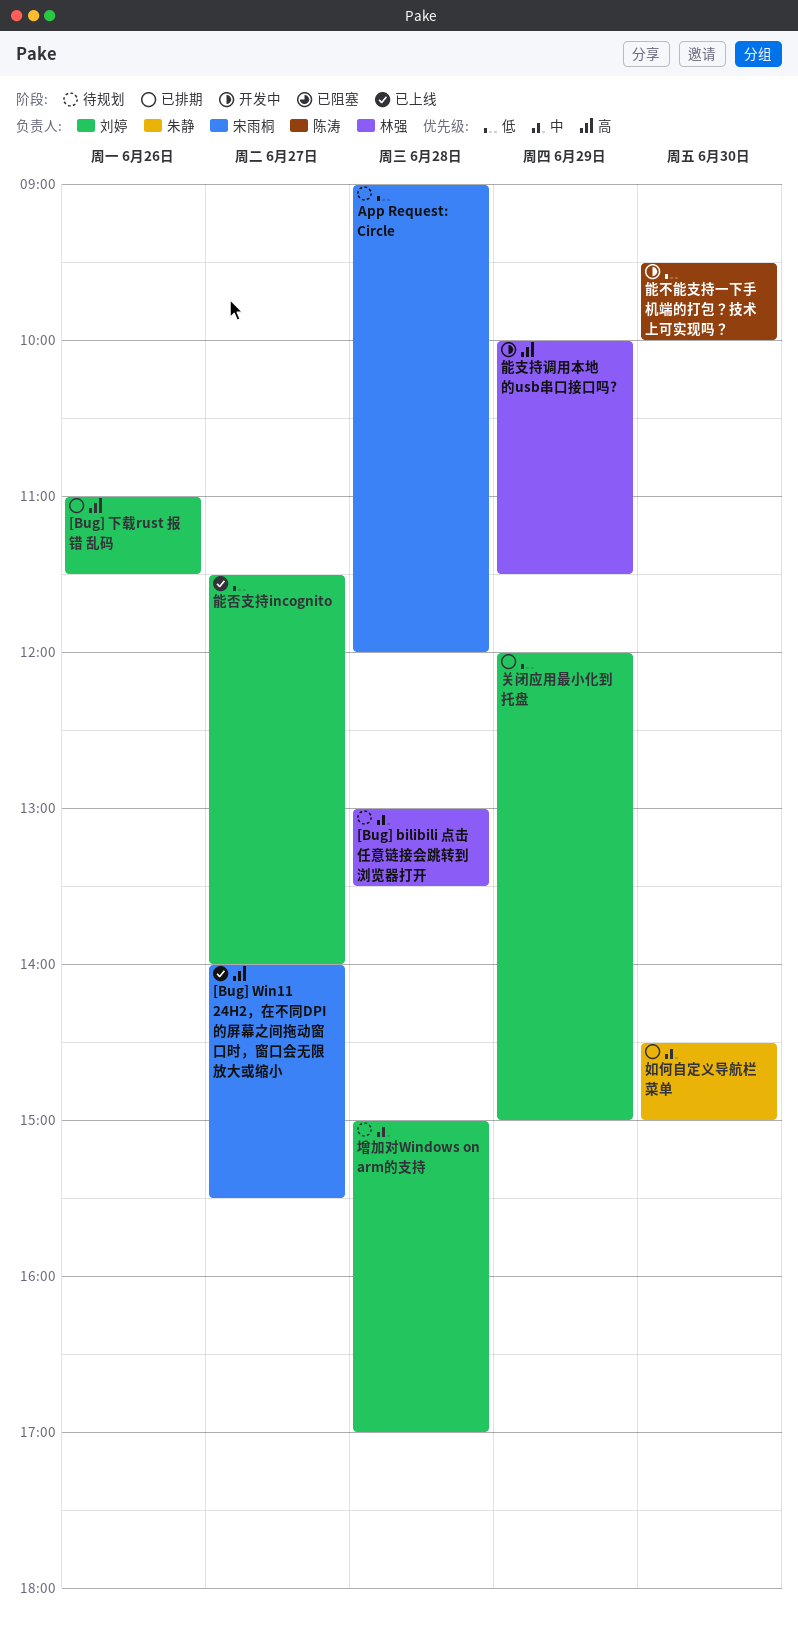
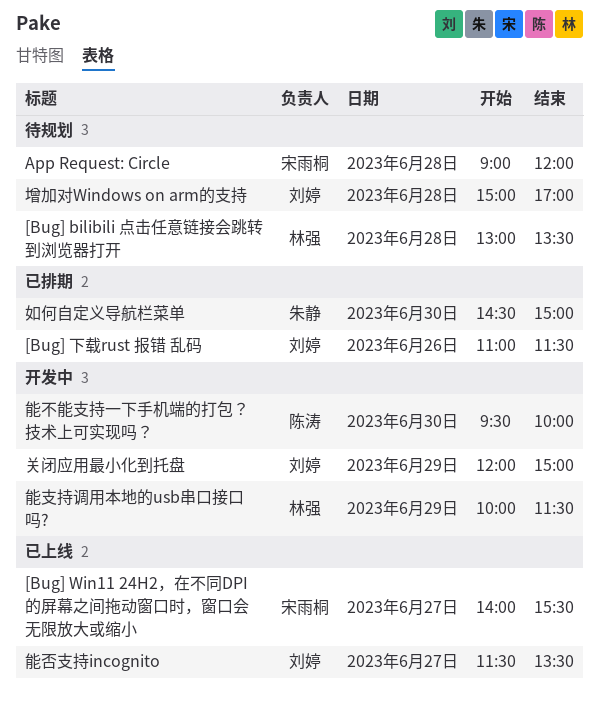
关闭应用最小化到托盘, status: 已排期 -> 开发中
能否支持incognito, ends: 14:00 -> 13:30

